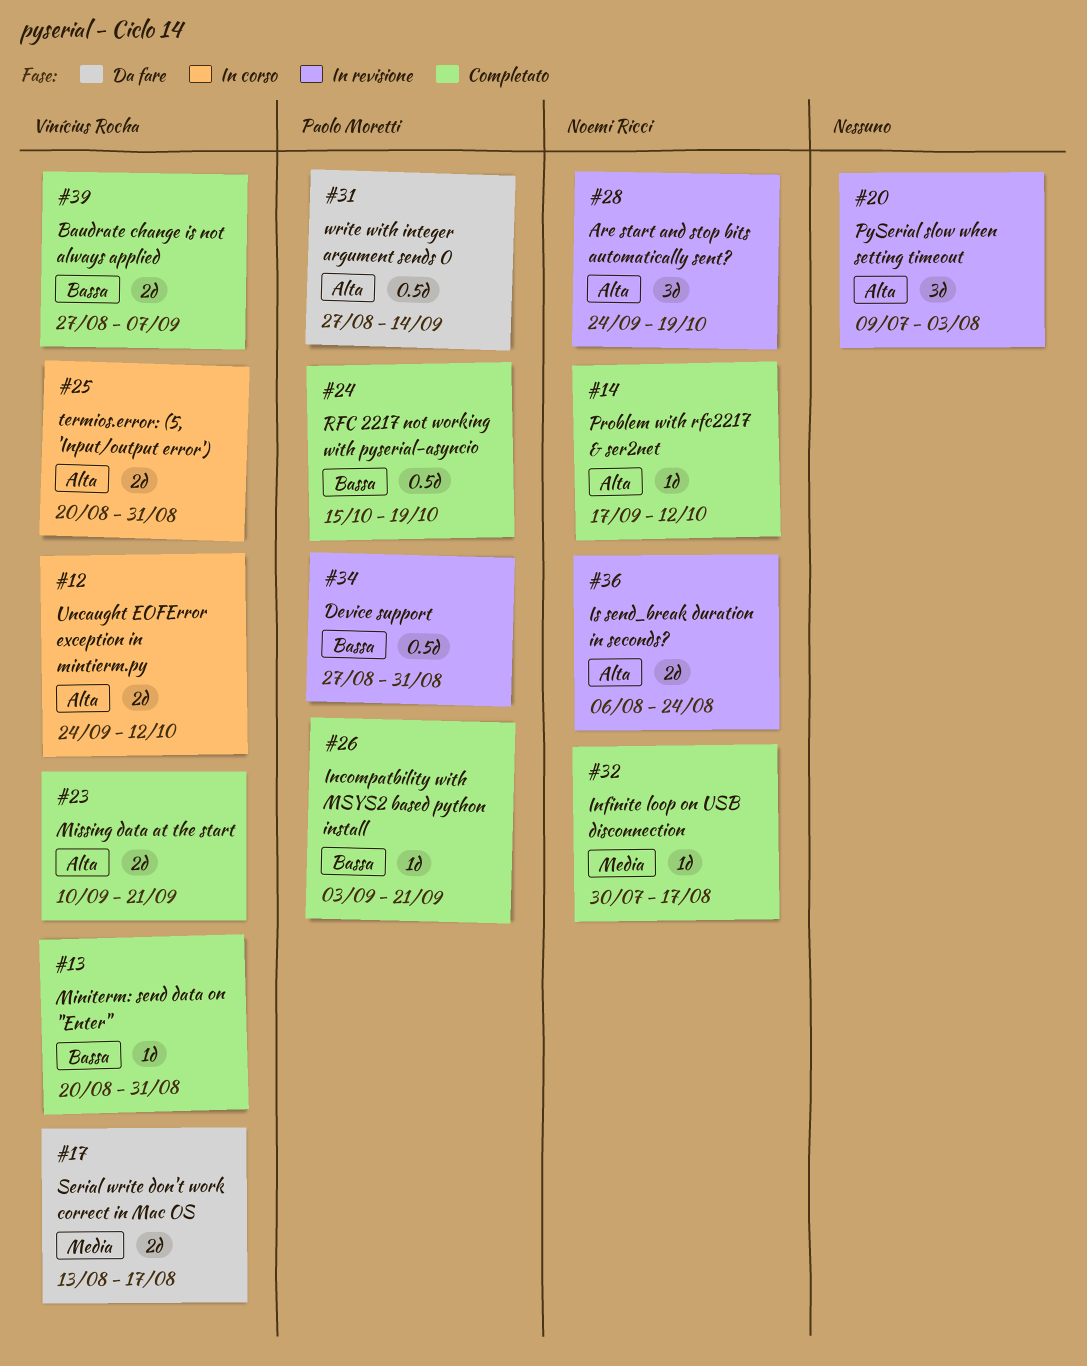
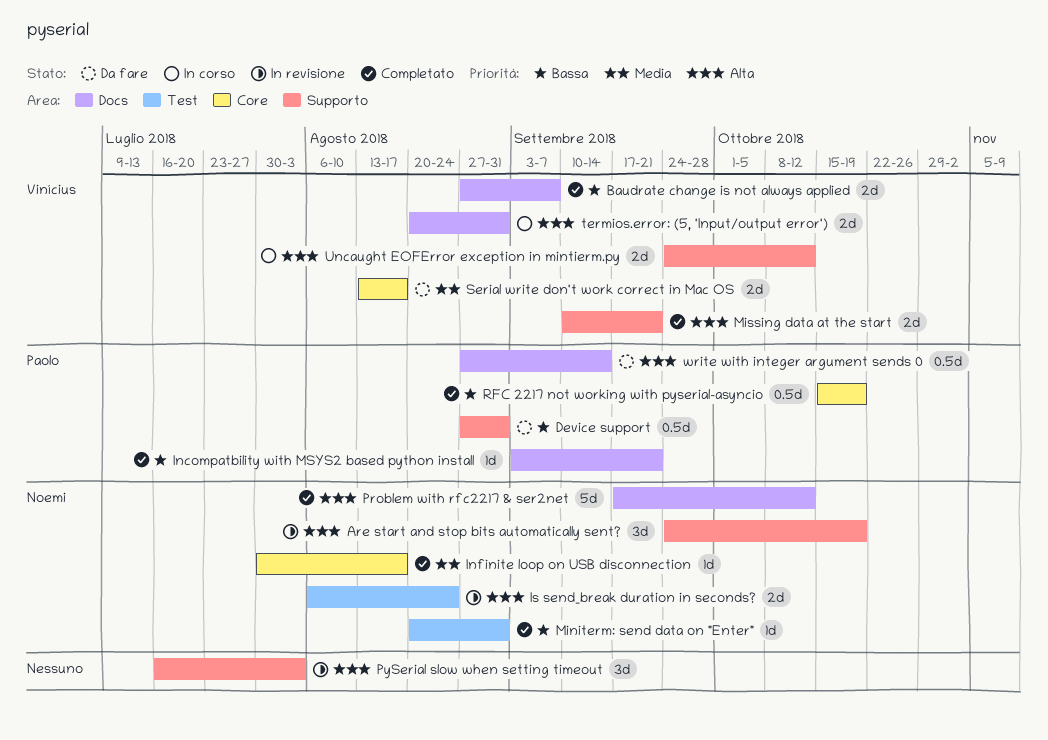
Device support, status: In revisione -> Da fare
Miniterm: send data on "Enter", owner: Vinícius Rocha -> Noemi Ricci
Problem with rfc2217 & ser2net, estimate: 1d -> 5d
PySerial slow when setting timeout, start: Jul 9 -> Jul 16

